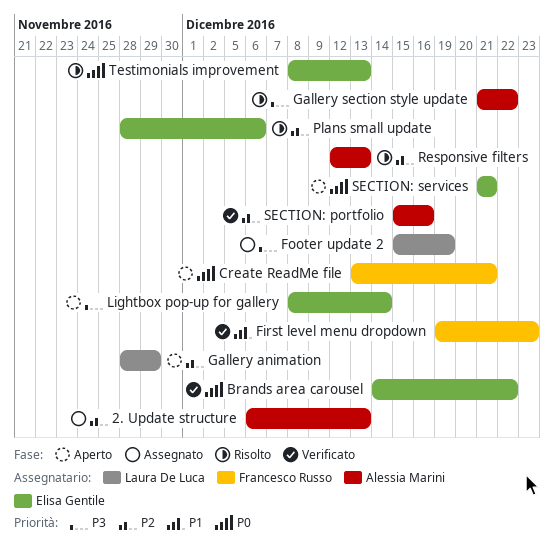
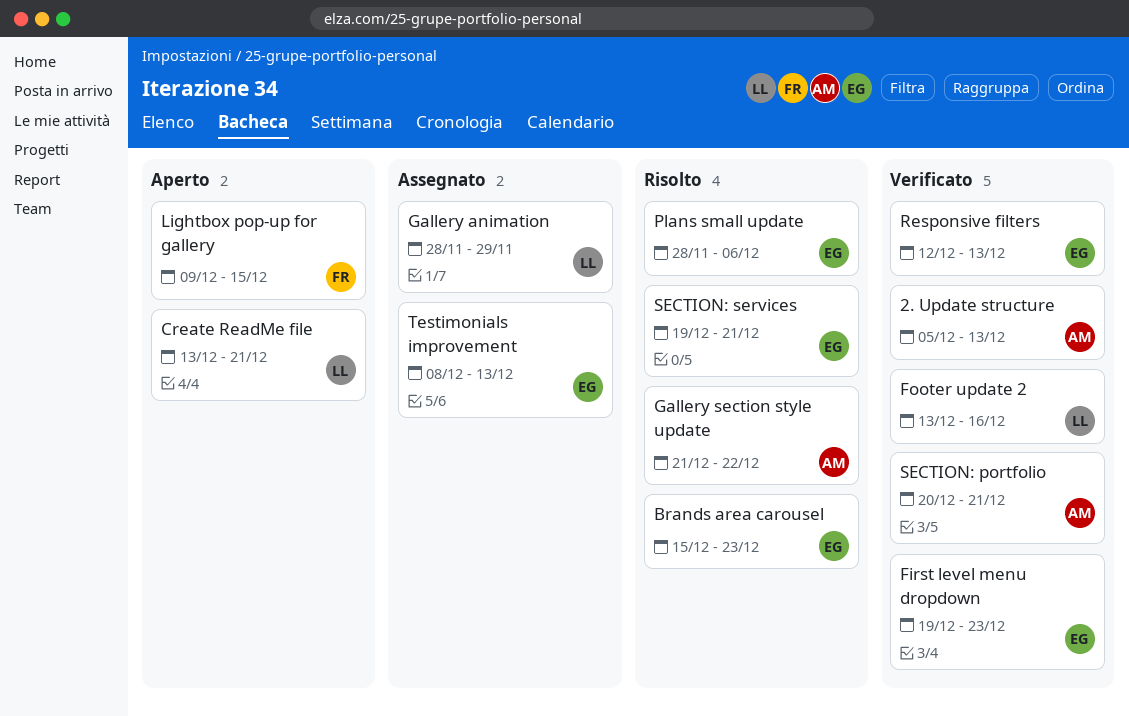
2. Update structure, status: Assegnato -> Verificato
2. Update structure, start: Dec 6 -> Dec 5
Brands area carousel, status: Verificato -> Risolto
Brands area carousel, start: Dec 14 -> Dec 15
Brands area carousel, due: Dec 22 -> Dec 23
Create ReadMe file, owner: Francesco Russo -> Laura De Luca
First level menu dropdown, owner: Francesco Russo -> Elisa Gentile
Footer update 2, status: Assegnato -> Verificato
Footer update 2, start: Dec 15 -> Dec 13
Footer update 2, due: Dec 19 -> Dec 16
Gallery animation, status: Aperto -> Assegnato
Lightbox pop-up for gallery, owner: Elisa Gentile -> Francesco Russo
Lightbox pop-up for gallery, start: Dec 8 -> Dec 9
Lightbox pop-up for gallery, due: Dec 14 -> Dec 15
Responsive filters, status: Risolto -> Verificato
Responsive filters, owner: Alessia Marini -> Elisa Gentile
SECTION: portfolio, start: Dec 15 -> Dec 20
SECTION: portfolio, due: Dec 16 -> Dec 21
SECTION: services, status: Aperto -> Risolto
SECTION: services, start: Dec 21 -> Dec 19
Testimonials improvement, status: Risolto -> Assegnato

